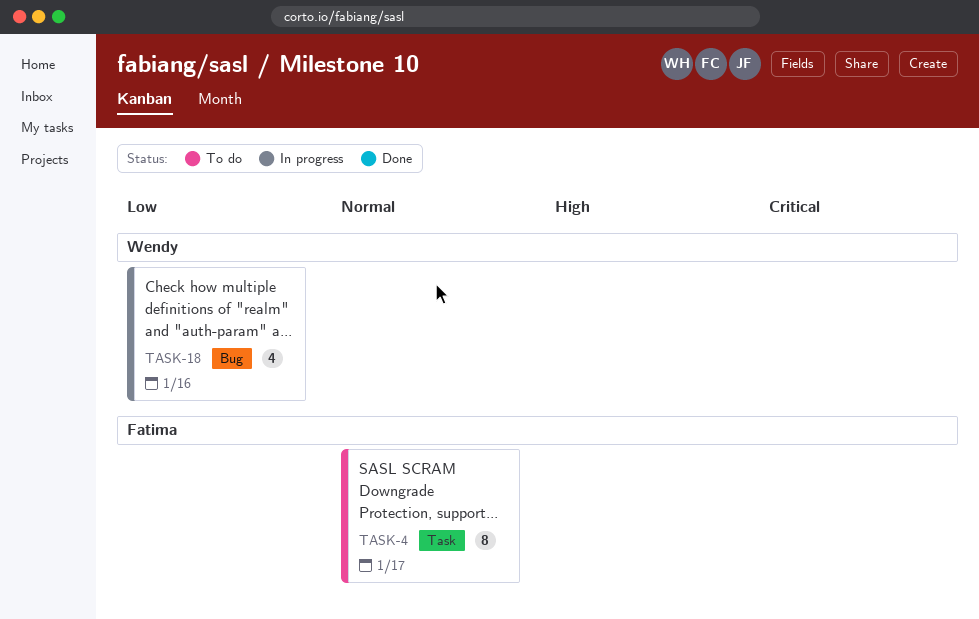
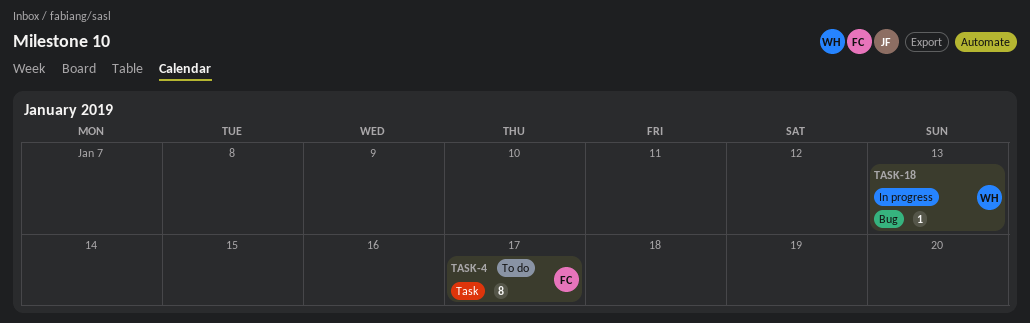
TASK-18, estimate: 4 -> 1
TASK-18, due: Jan 16 -> Jan 13

